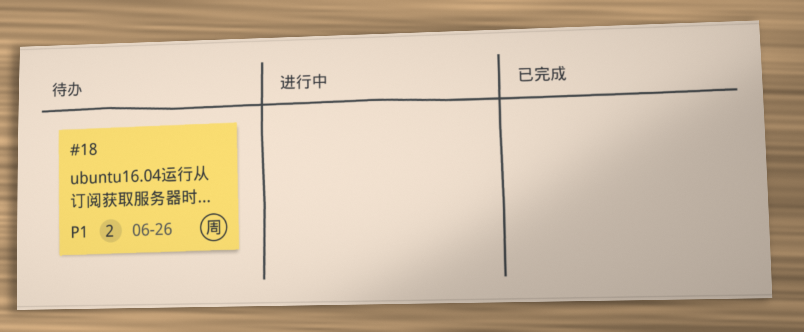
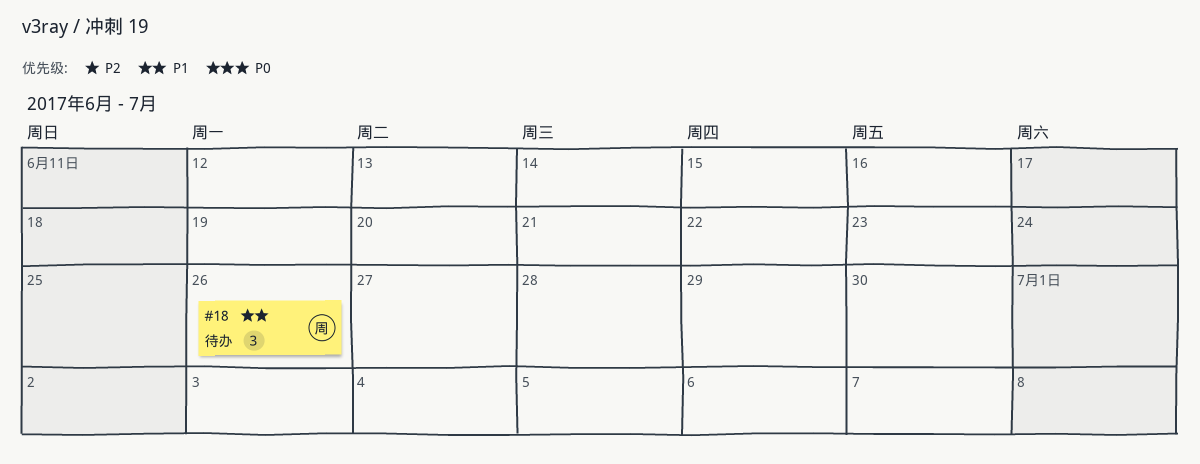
#18, estimate: 2 -> 3

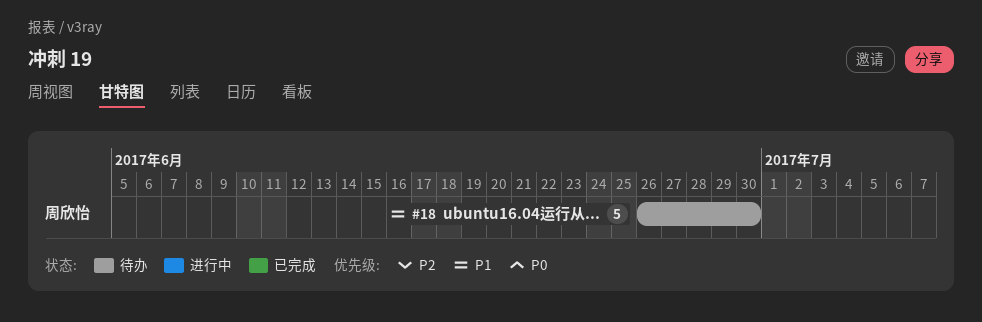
#18, estimate: 3 -> 5
#18, due: Jun 26 -> Jun 30

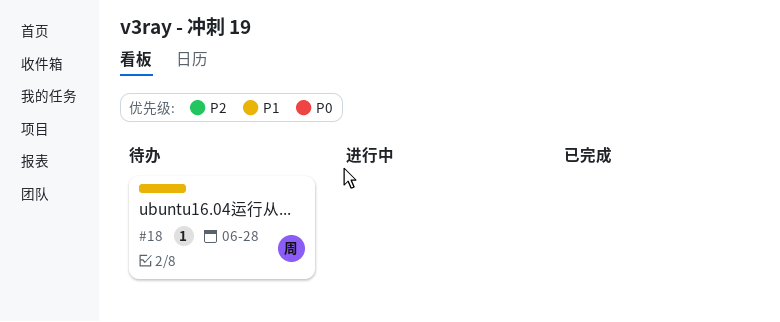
#18, estimate: 5 -> 1
#18, due: Jun 30 -> Jun 28

